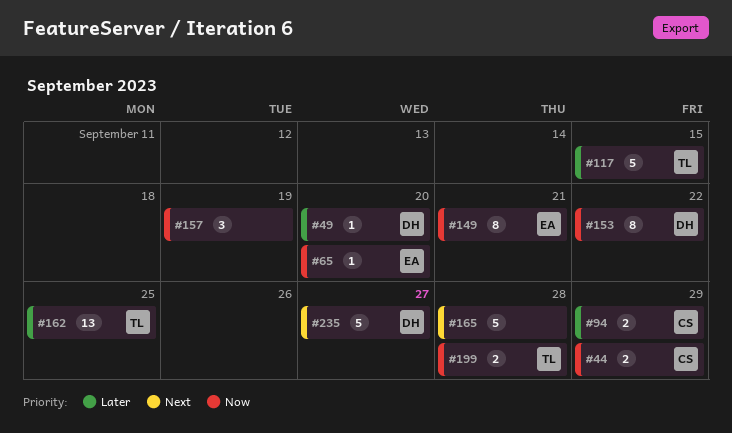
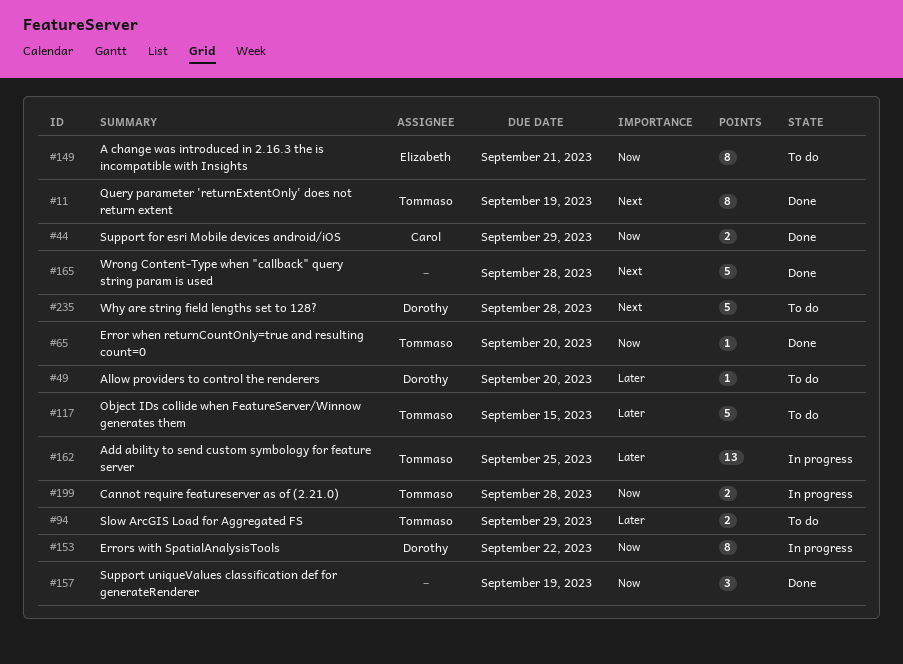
#11: none -> present
#65, owner: Elizabeth -> Tommaso
#94, owner: Carol -> Tommaso
#235, due: Sep 27 -> Sep 28

